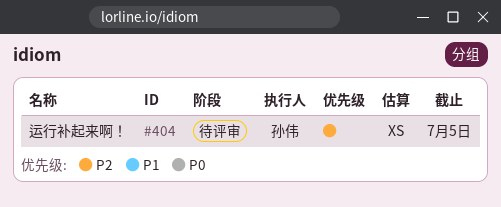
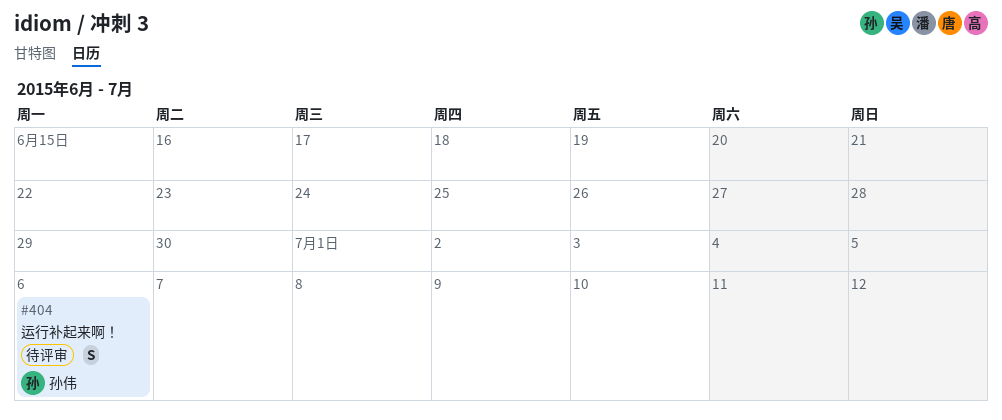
#404, estimate: XS -> S
#404, due: Jul 5 -> Jul 6

